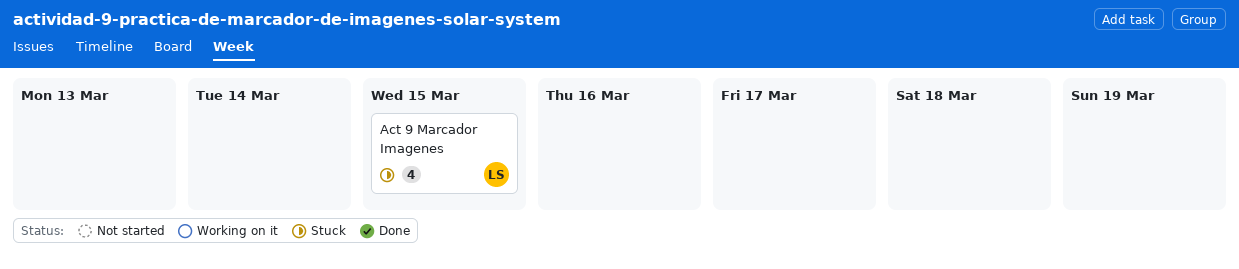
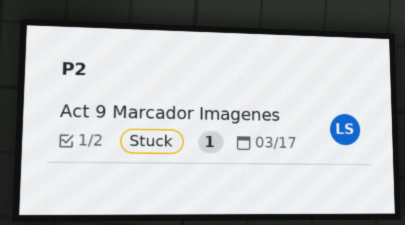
Act 9 Marcador Imagenes, estimate: 4 -> 1
Act 9 Marcador Imagenes, due: Mar 15 -> Mar 17

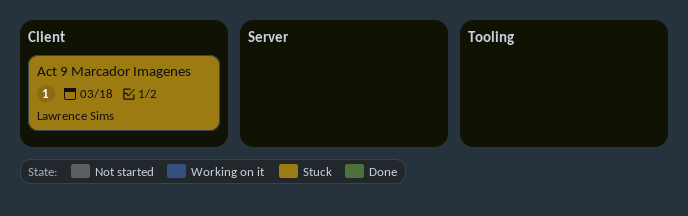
Act 9 Marcador Imagenes, due: Mar 17 -> Mar 18

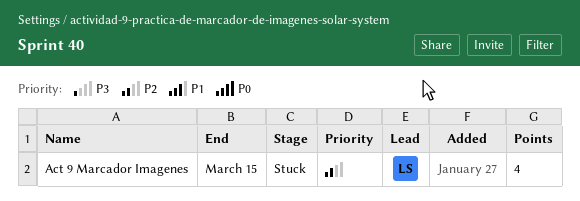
Act 9 Marcador Imagenes, estimate: 1 -> 4
Act 9 Marcador Imagenes, due: Mar 18 -> Mar 15

